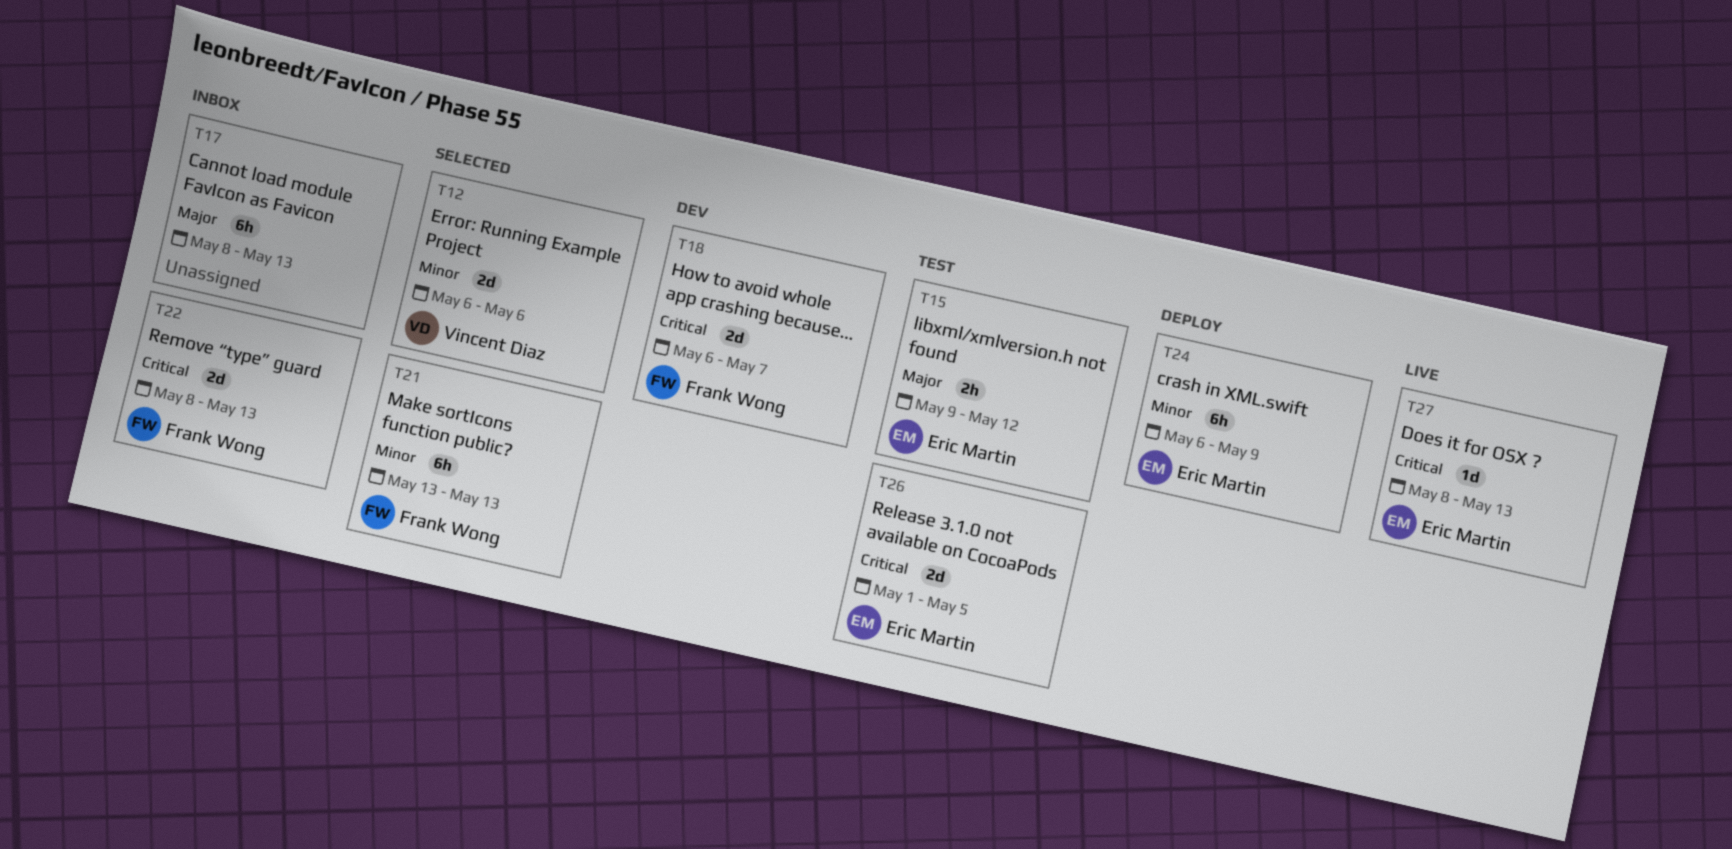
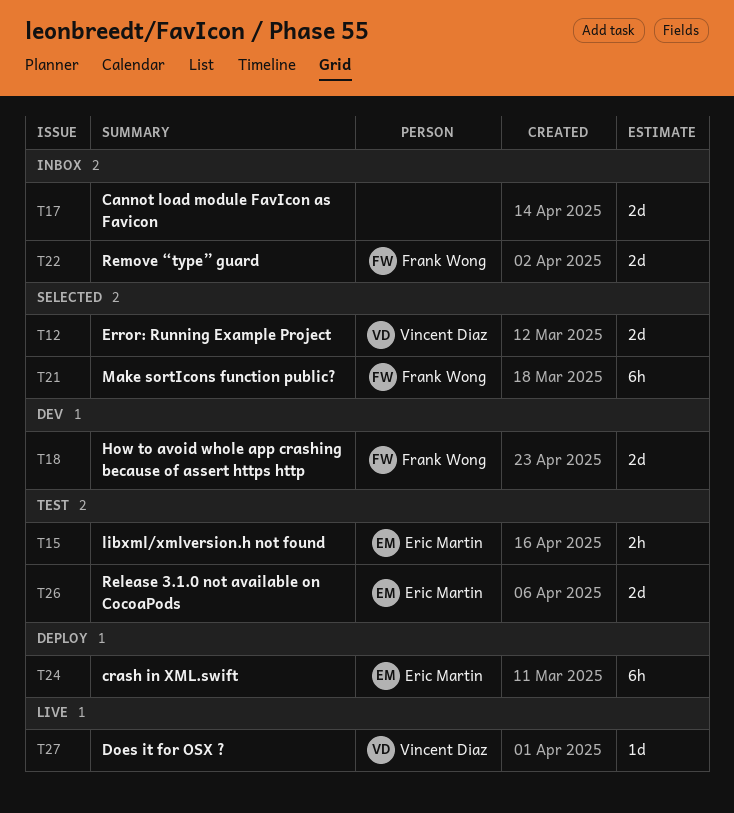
T17, estimate: 6h -> 2d
T27, owner: Eric Martin -> Vincent Diaz

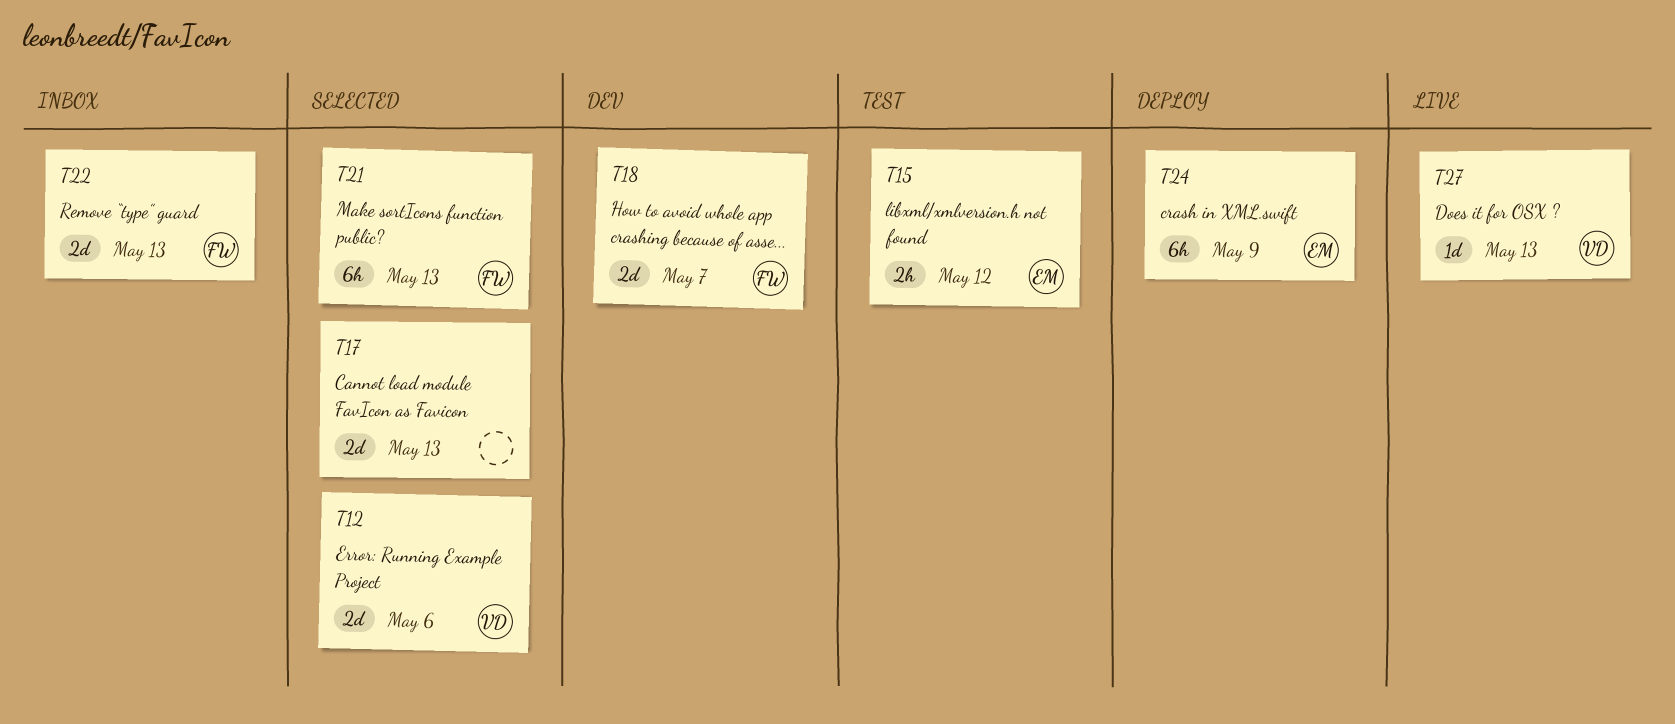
T17, status: Inbox -> Selected
T26: present -> none

